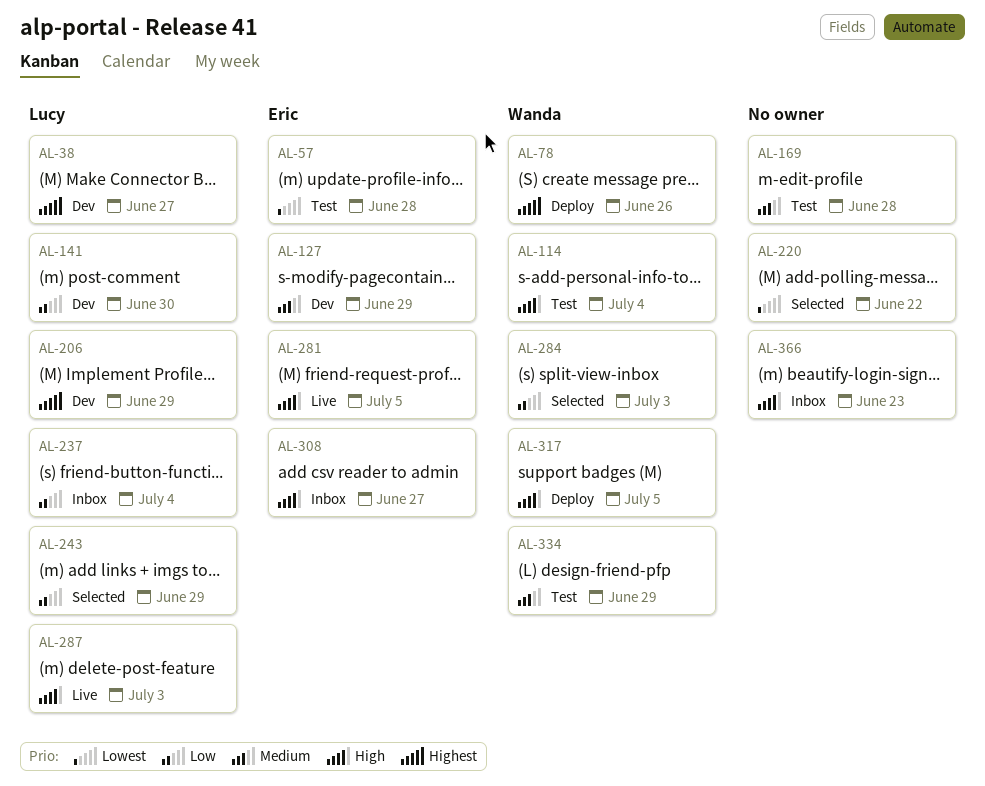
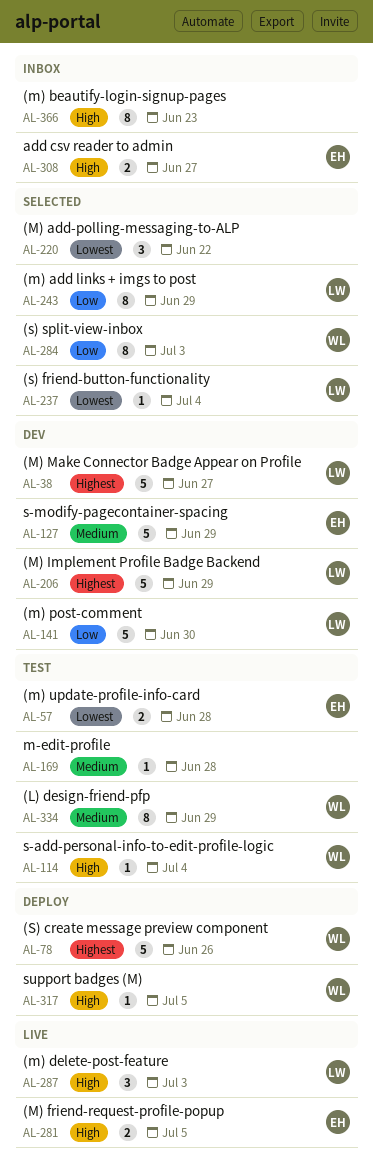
AL-237, status: Inbox -> Selected
AL-237, priority: Low -> Lowest

